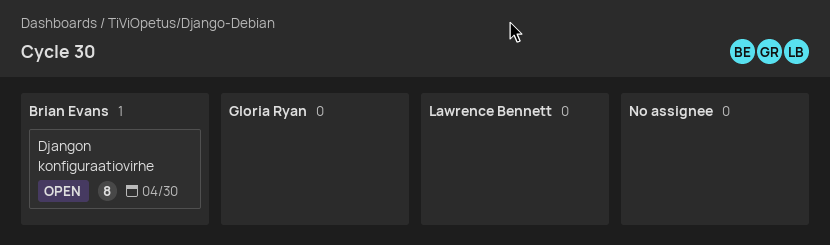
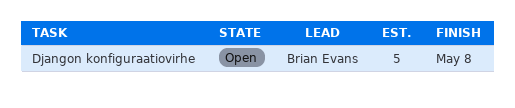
Djangon konfiguraatiovirhe, estimate: 8 -> 5
Djangon konfiguraatiovirhe, due: Apr 30 -> May 8

